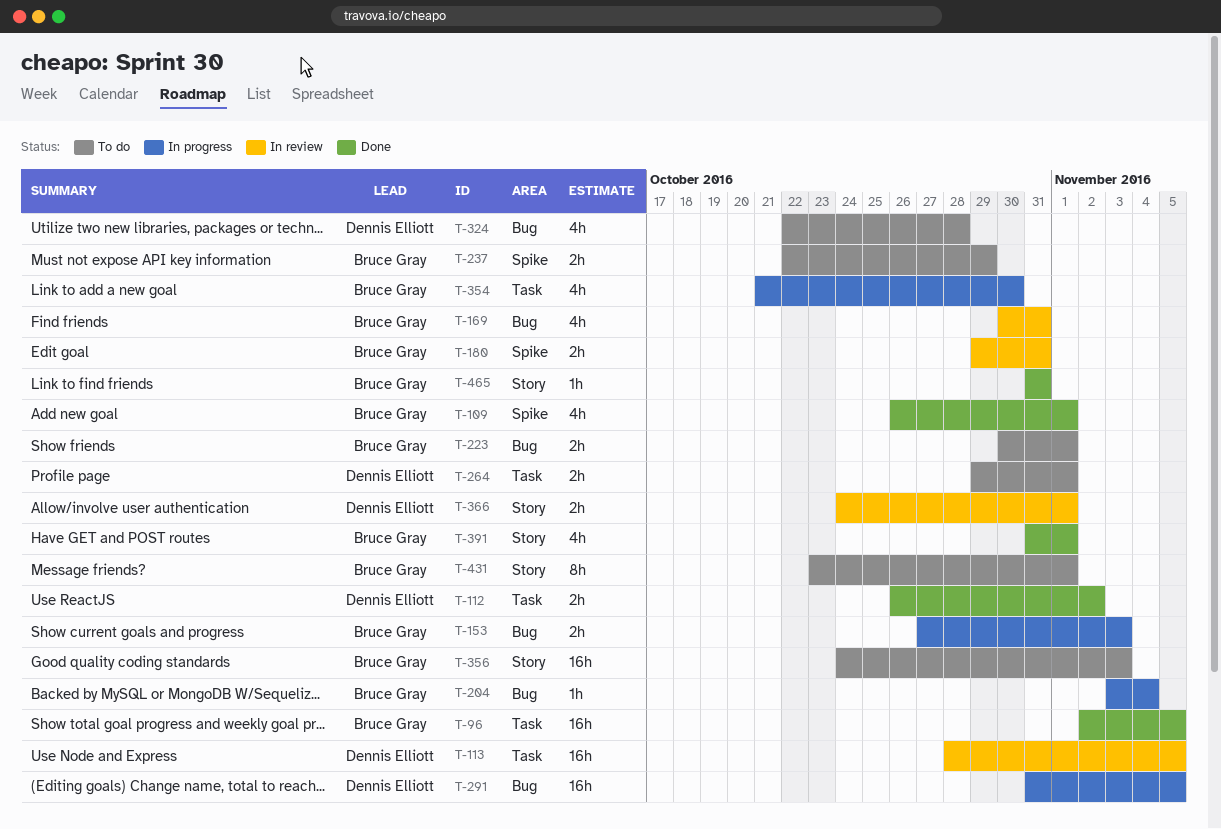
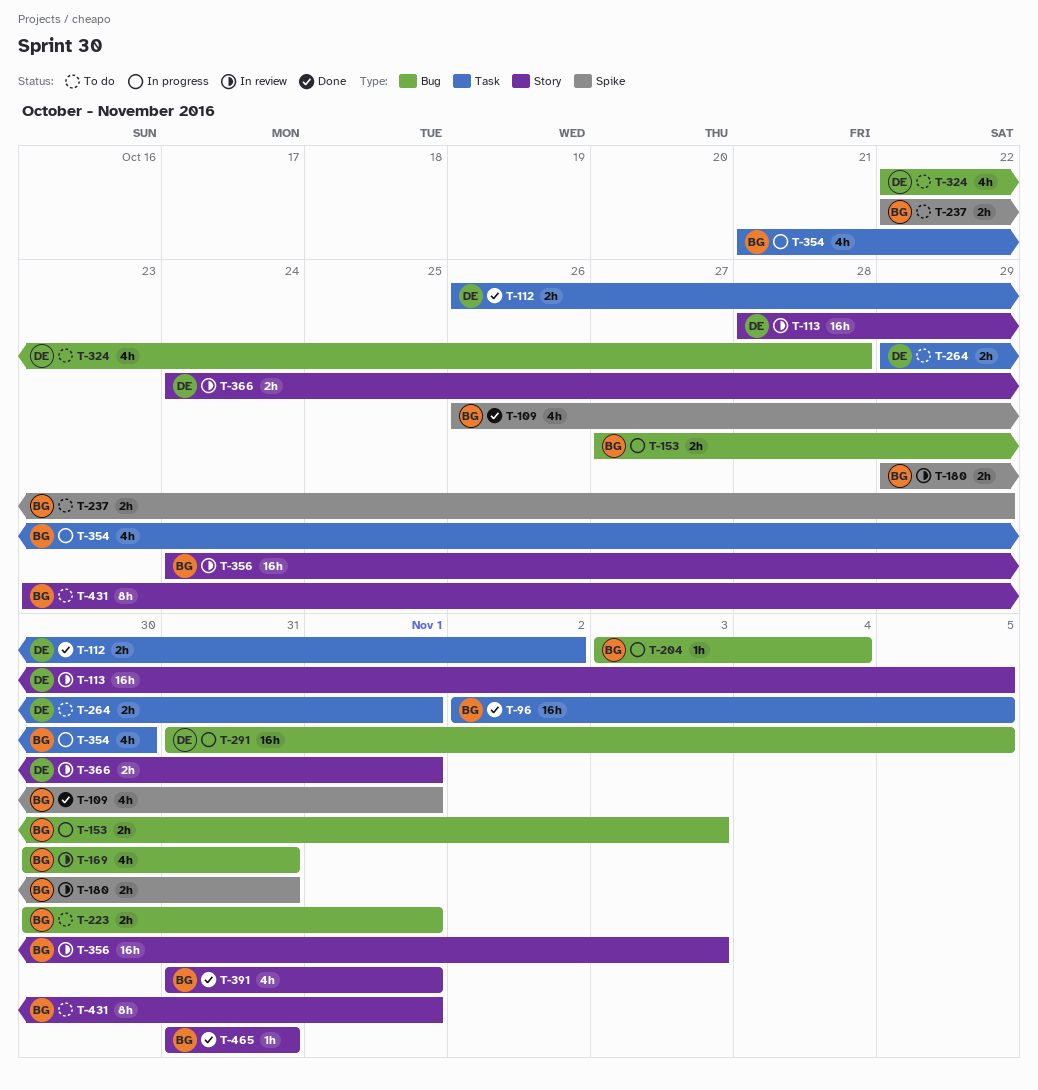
T-113, label: Task -> Story
T-356, status: To do -> In review

